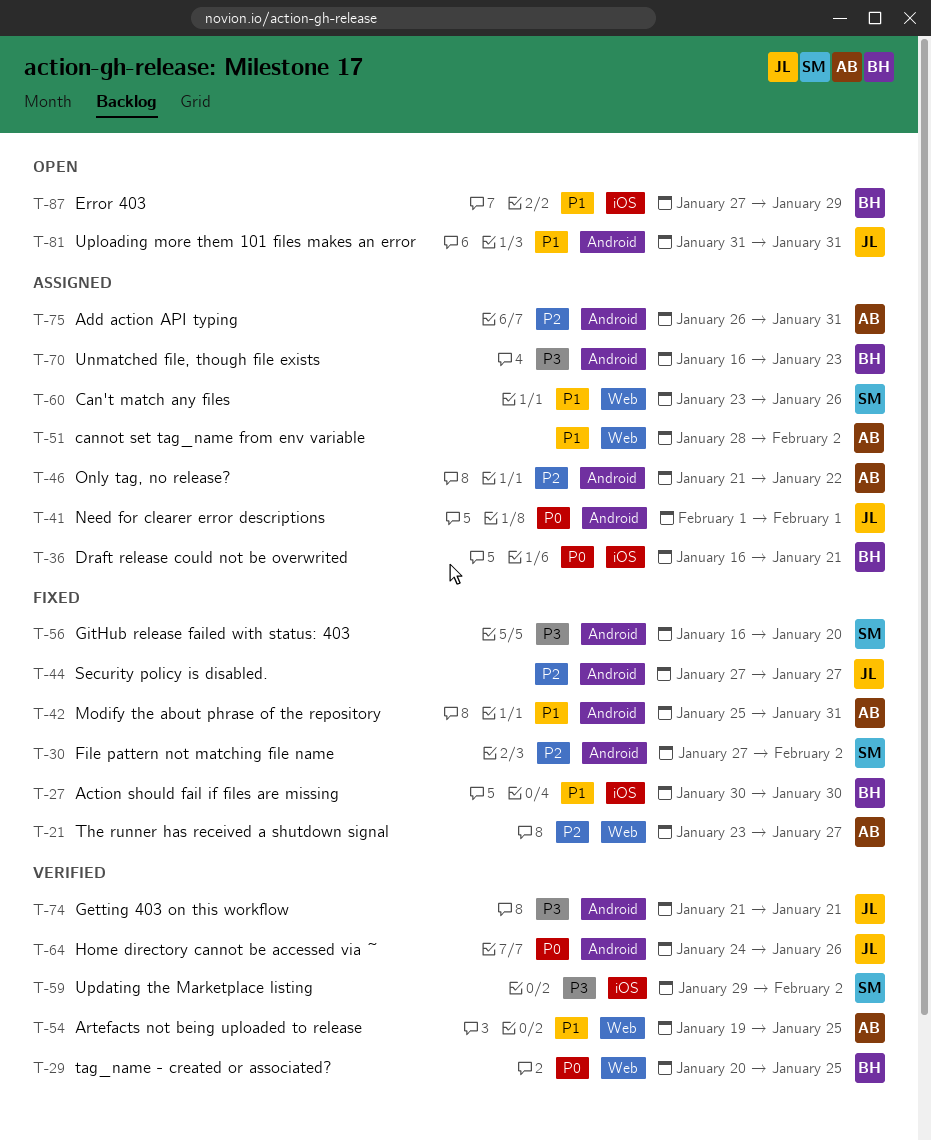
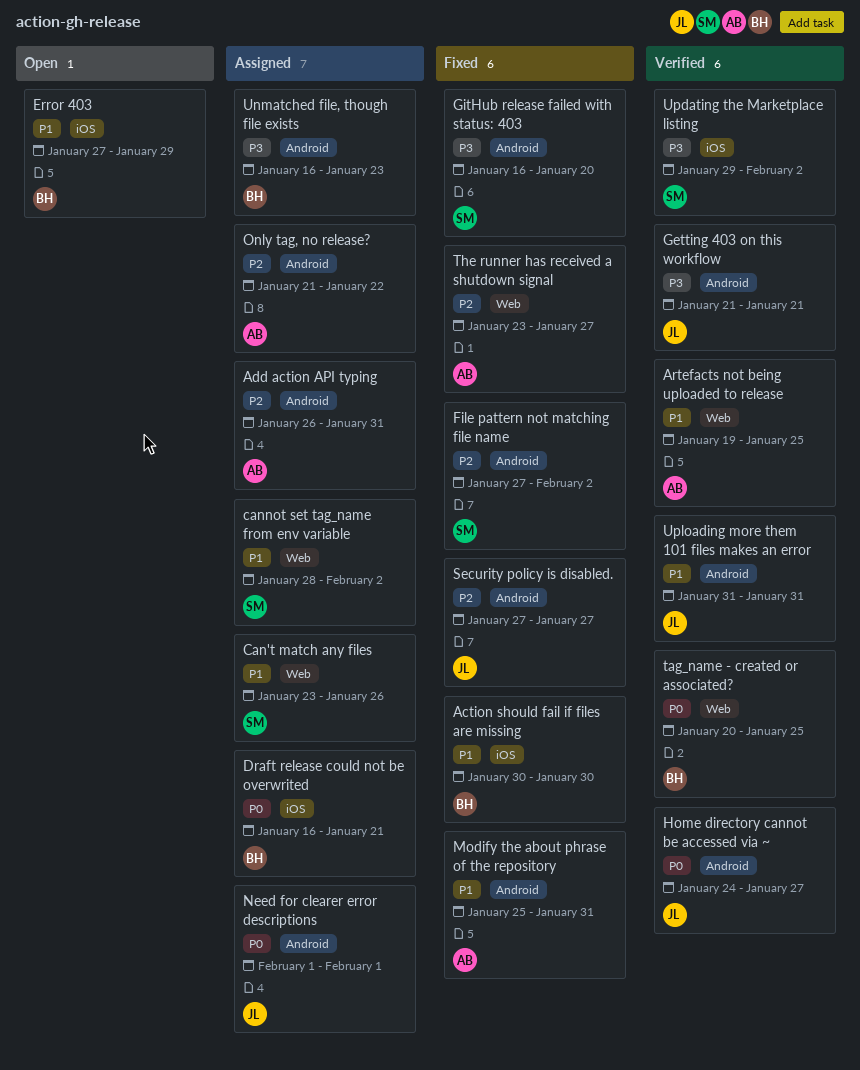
cannot set tag_name from env variable, owner: AB -> SM
Home directory cannot be accessed via ~, due: Jan 26 -> Jan 27
Uploading more them 101 files makes an error, status: Open -> Verified

